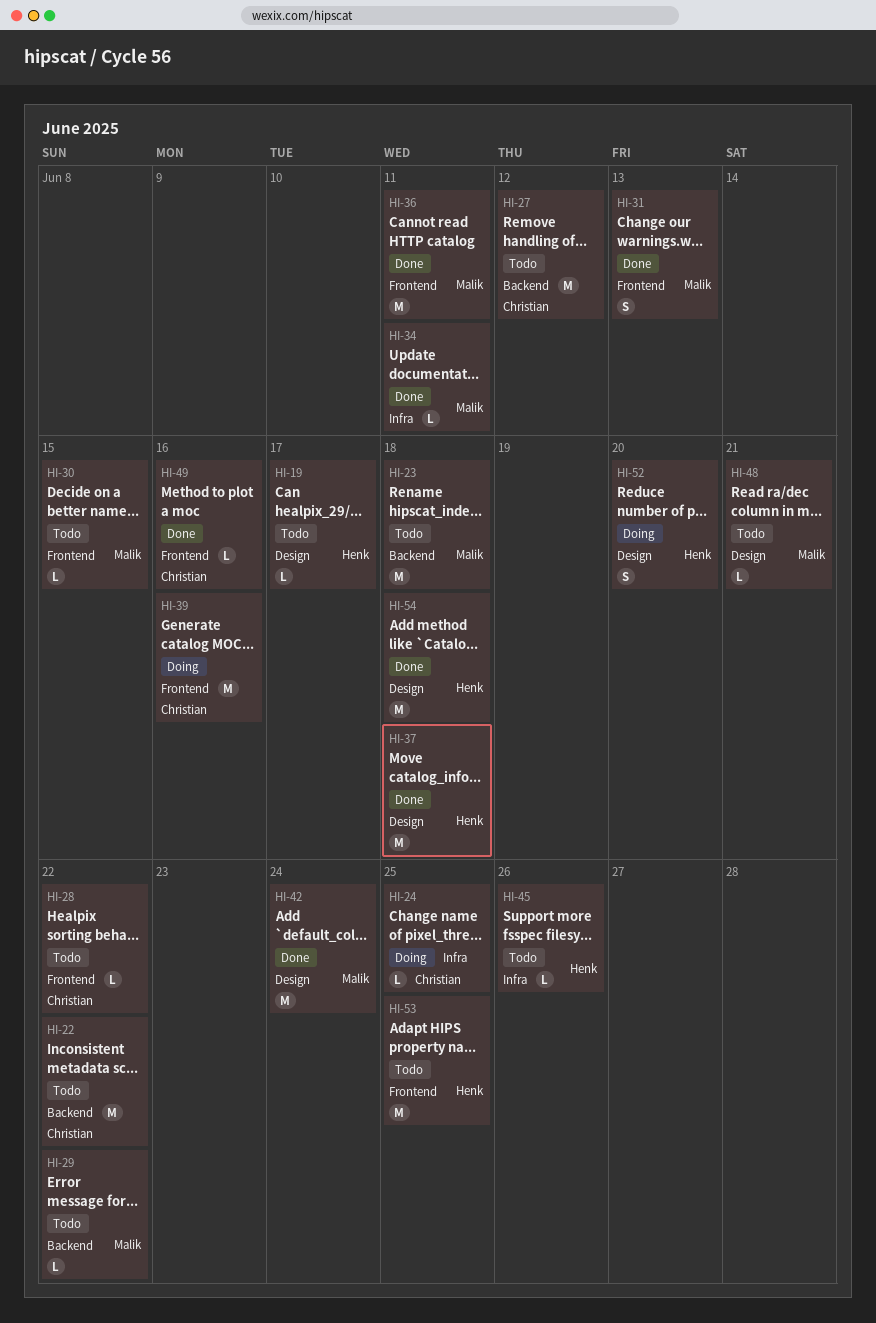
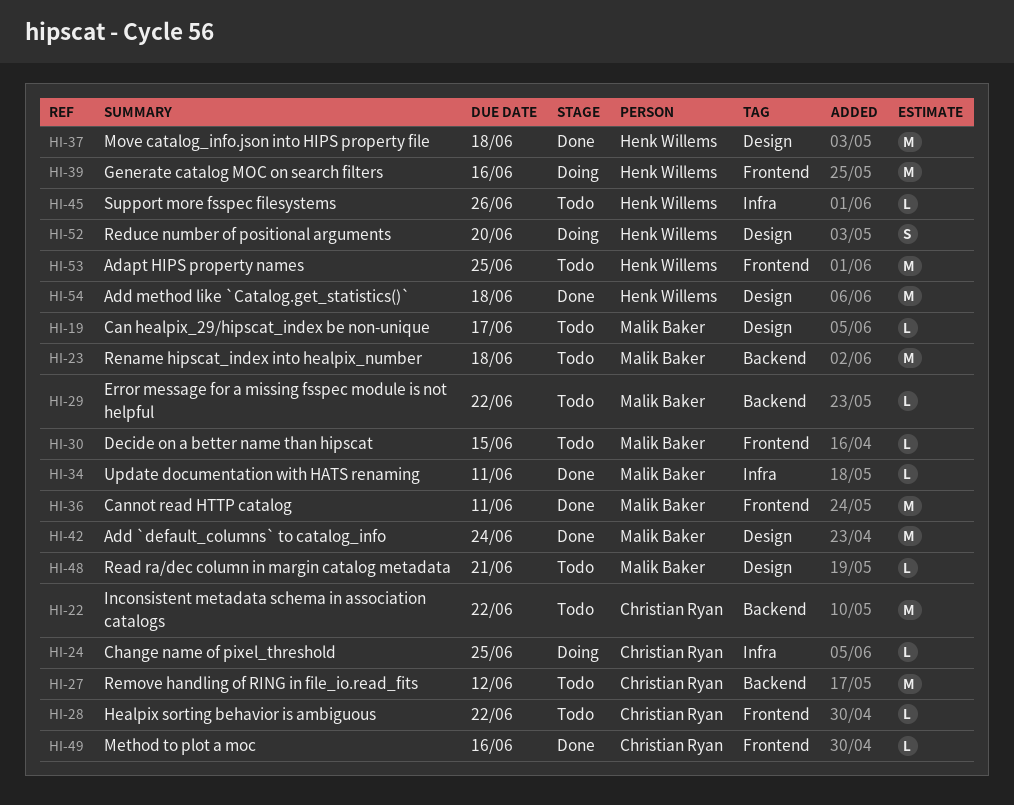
HI-19, owner: Henk Willems -> Malik Baker
HI-31: present -> none
HI-39, owner: Christian Ryan -> Henk Willems

